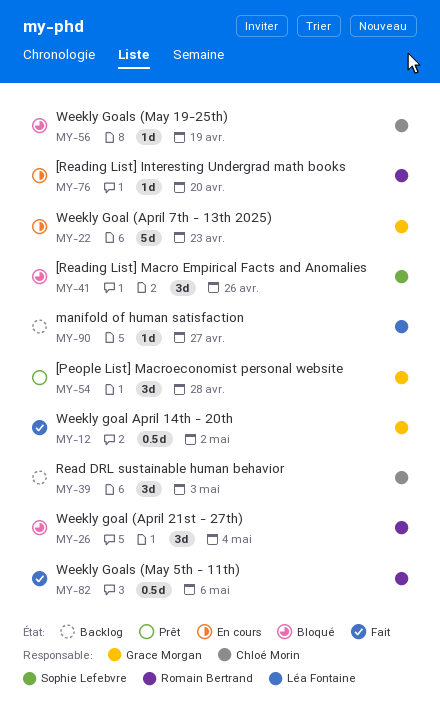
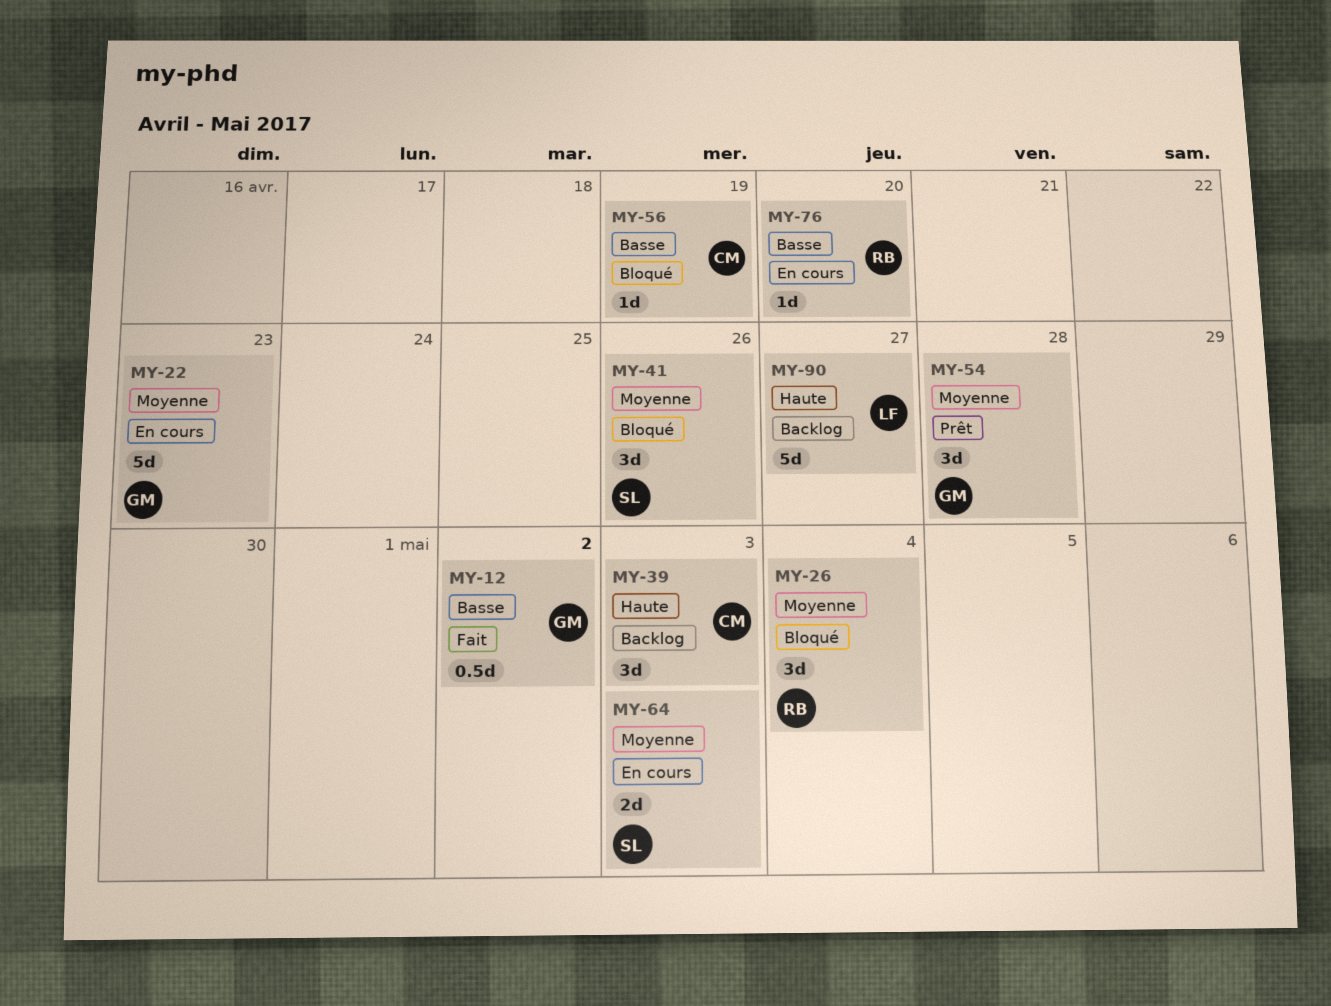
MY-64: none -> present
MY-82: present -> none
MY-90, estimate: 1d -> 5d

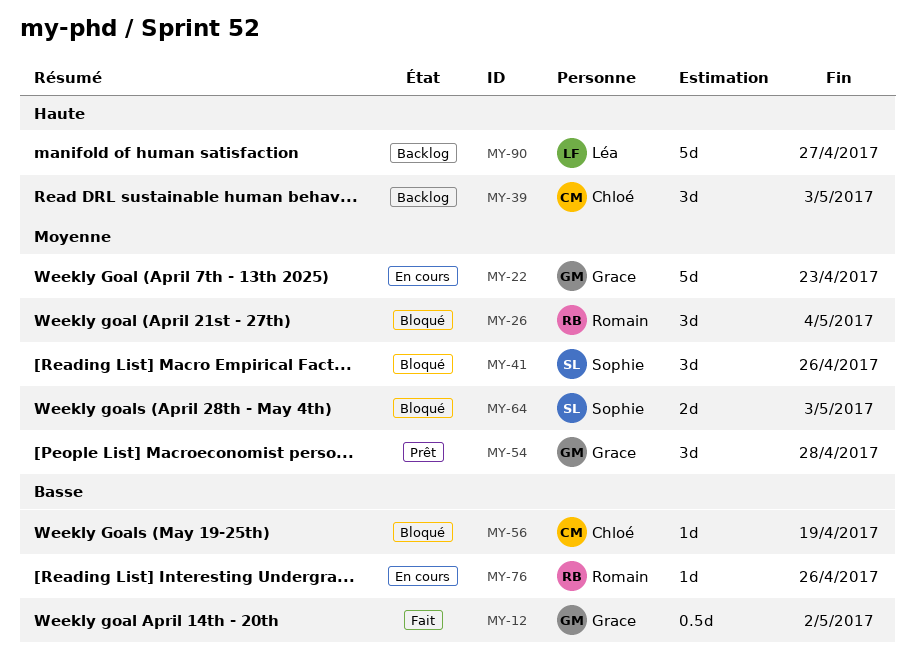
MY-64, status: En cours -> Bloqué
MY-76, due: Apr 20 -> Apr 26

